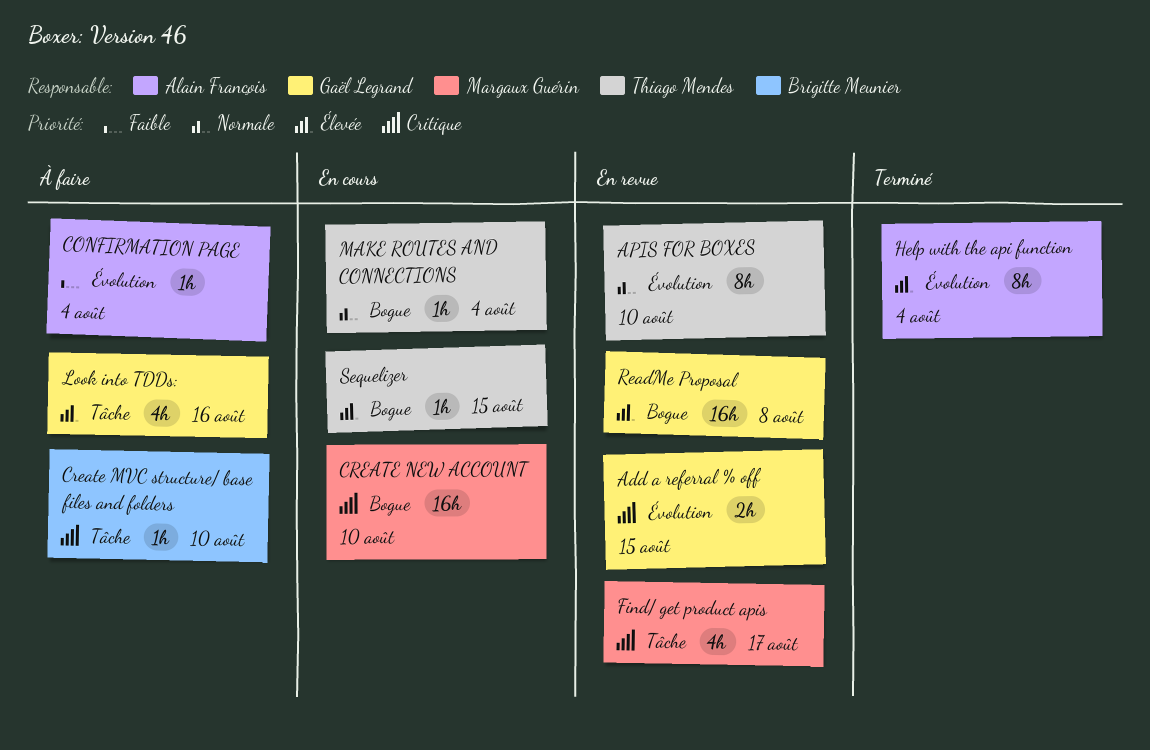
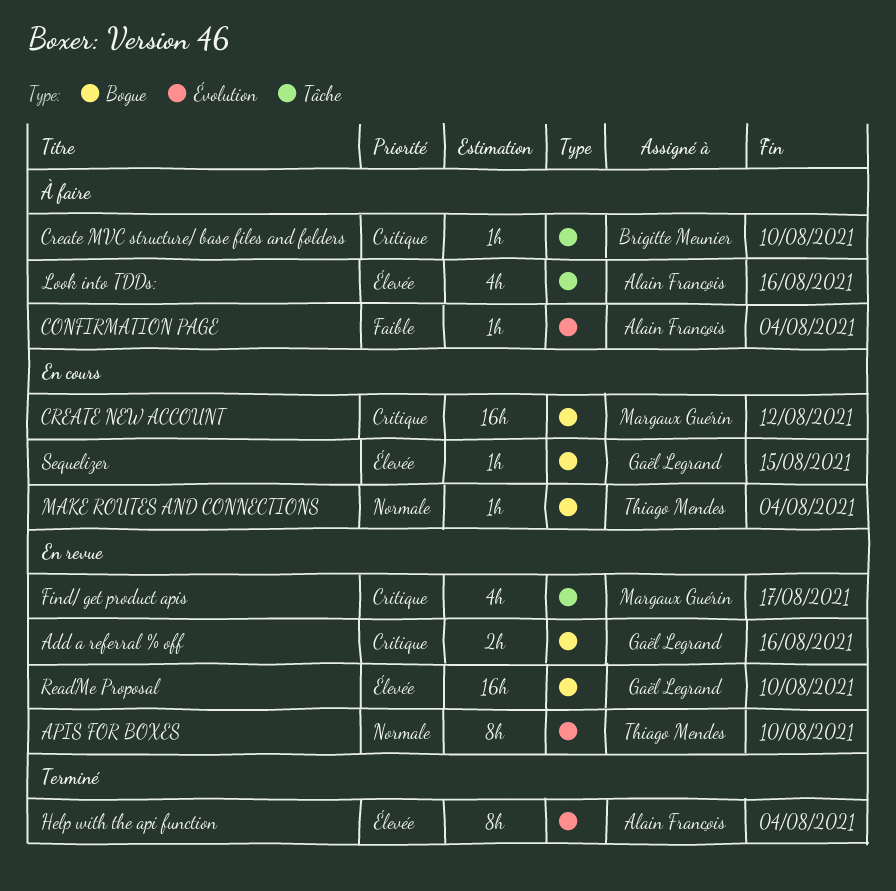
Add a referral % off, label: Évolution -> Bogue
Add a referral % off, due: Aug 15 -> Aug 16
CREATE NEW ACCOUNT, due: Aug 10 -> Aug 12
Look into TDDs:, owner: Gaël Legrand -> Alain François
ReadMe Proposal, due: Aug 8 -> Aug 10
Sequelizer, owner: Thiago Mendes -> Gaël Legrand

